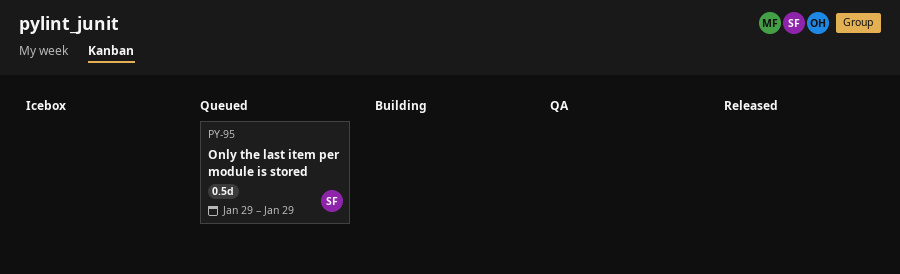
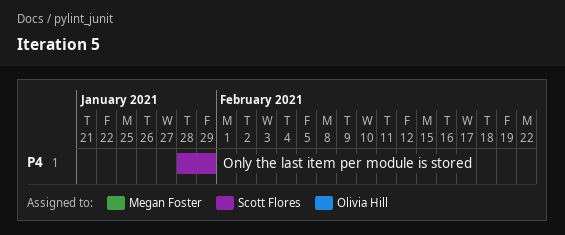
Only the last item per module is stored, start: Jan 29 -> Jan 28

